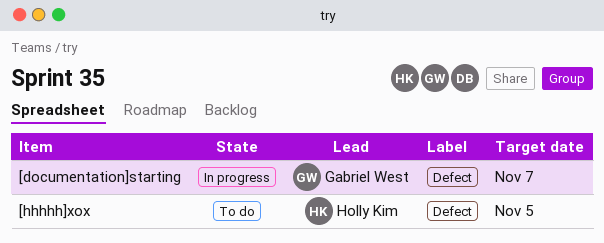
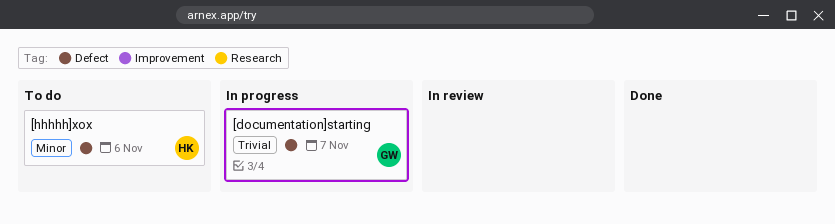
[hhhhh]xox, due: Nov 5 -> Nov 6

